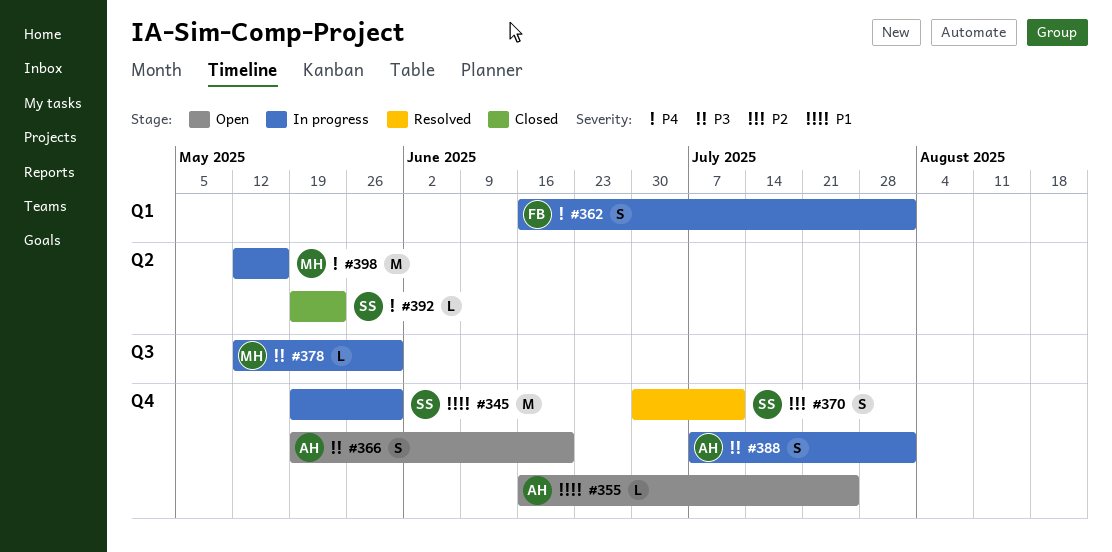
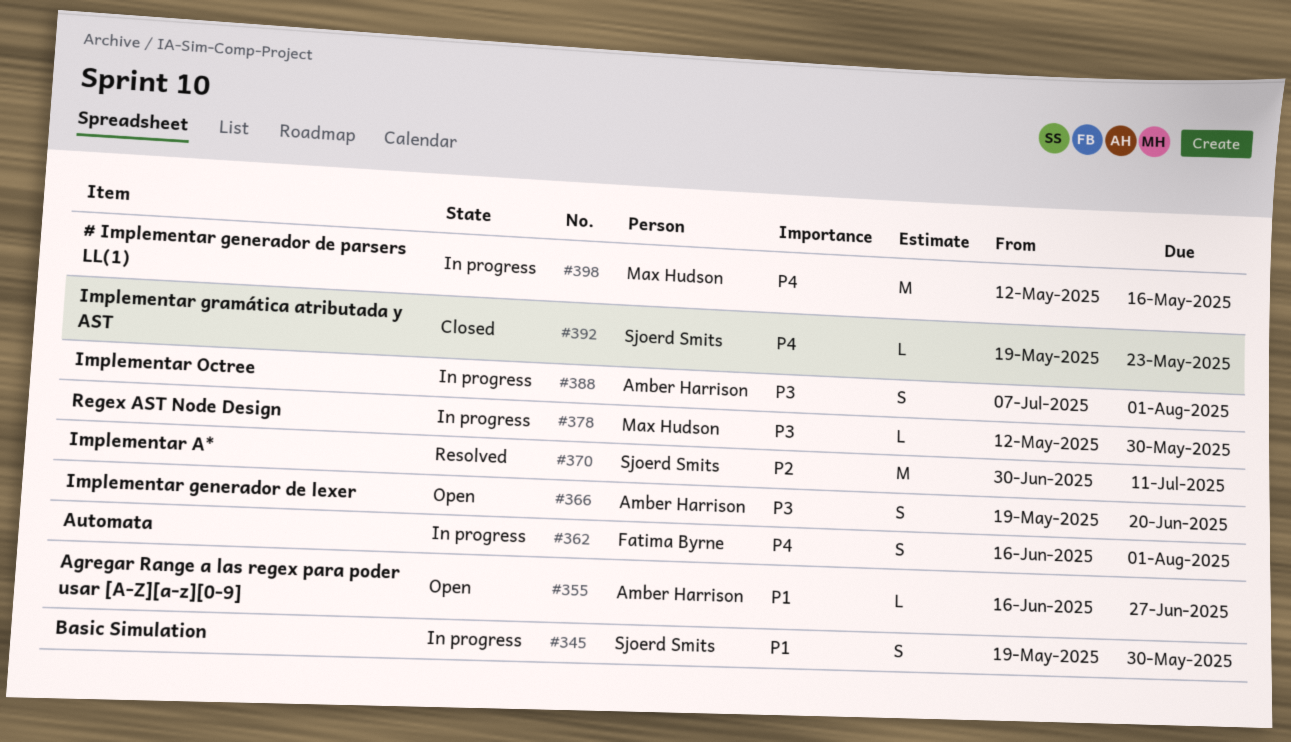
#345, estimate: M -> S
#355, due: Jul 25 -> Jun 27
#370, estimate: S -> M

